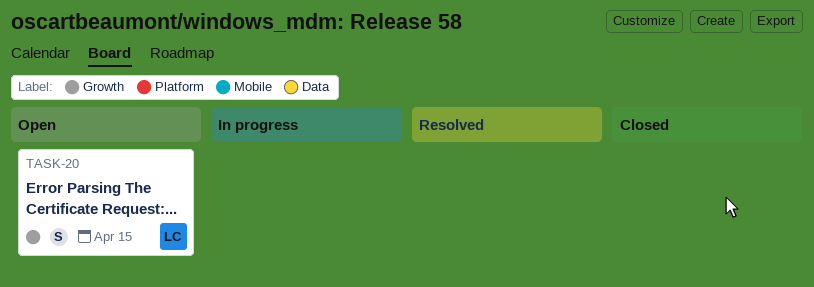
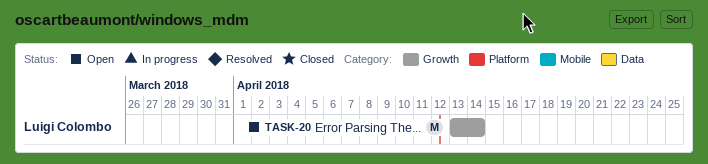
TASK-20, estimate: S -> M
TASK-20, due: Apr 15 -> Apr 14

